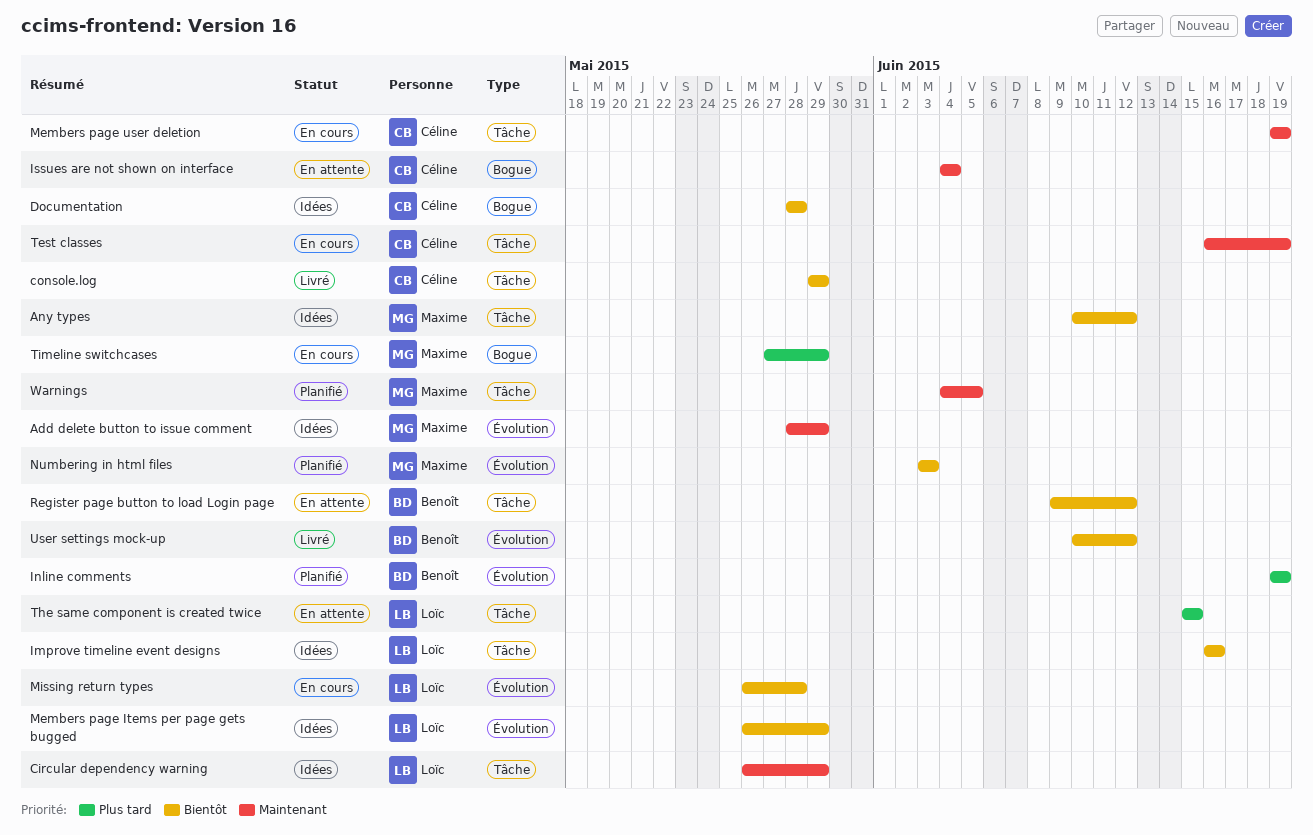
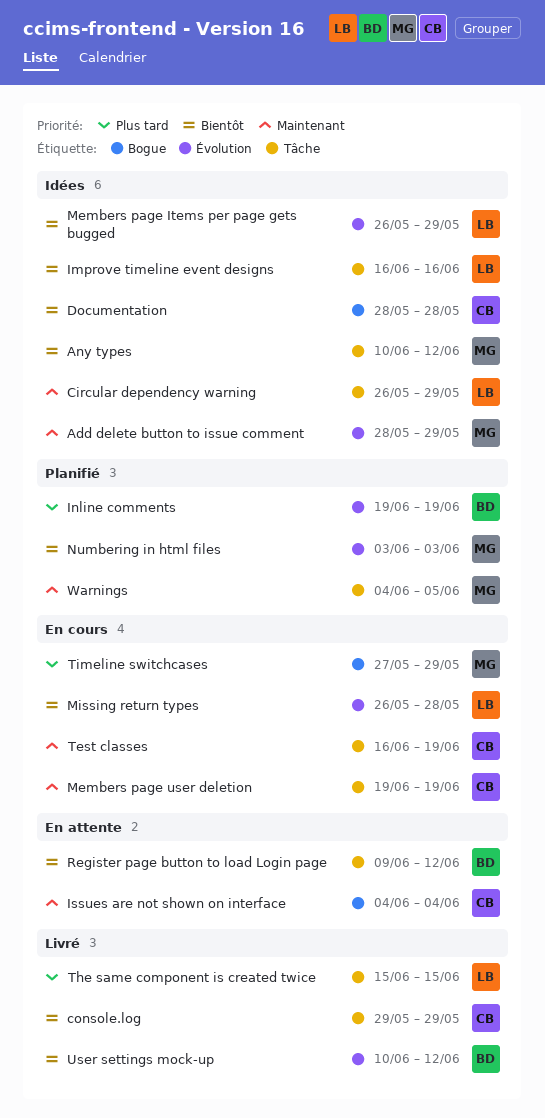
The same component is created twice, status: En attente -> Livré

